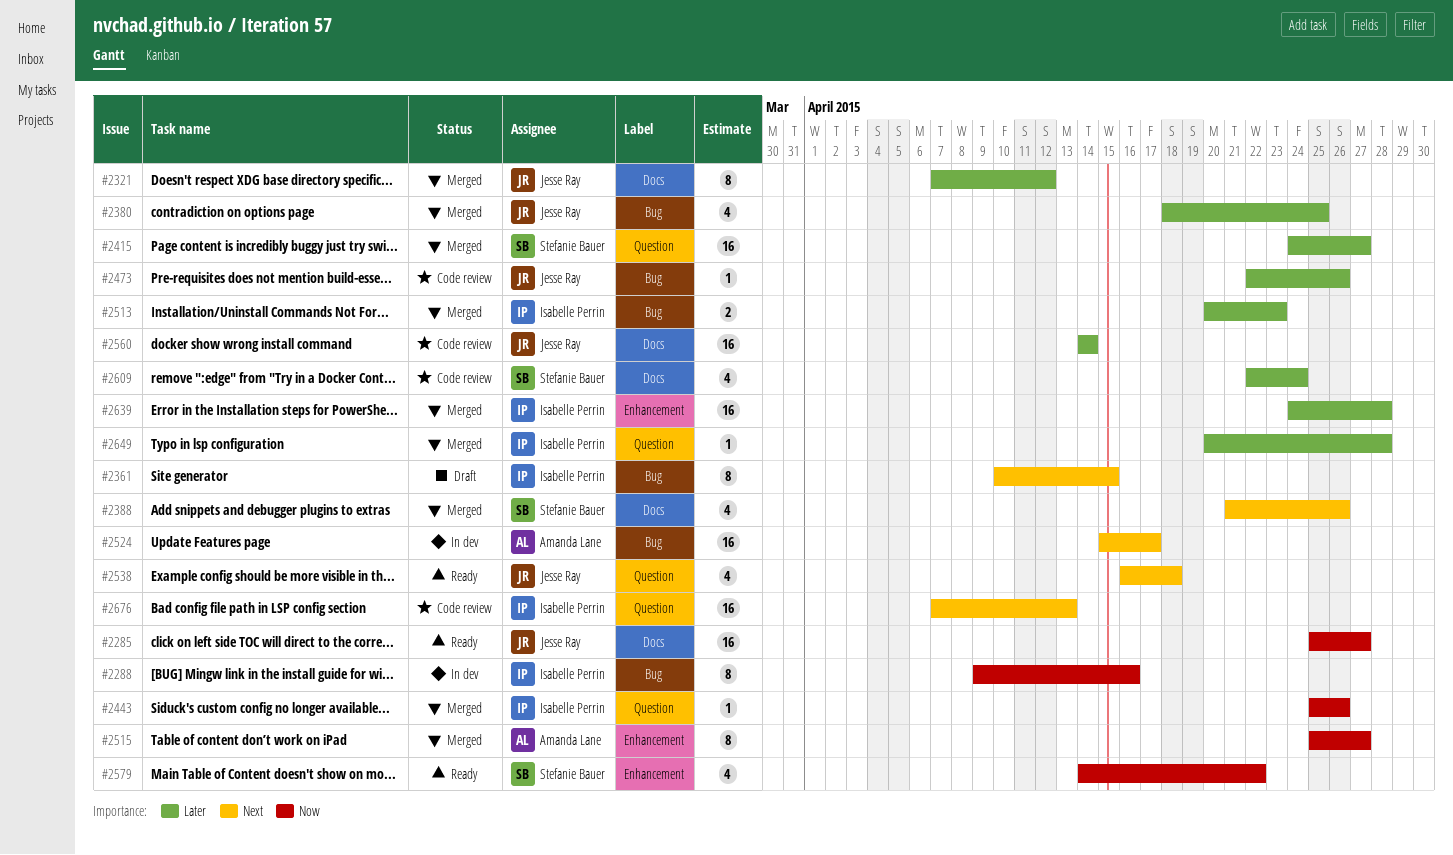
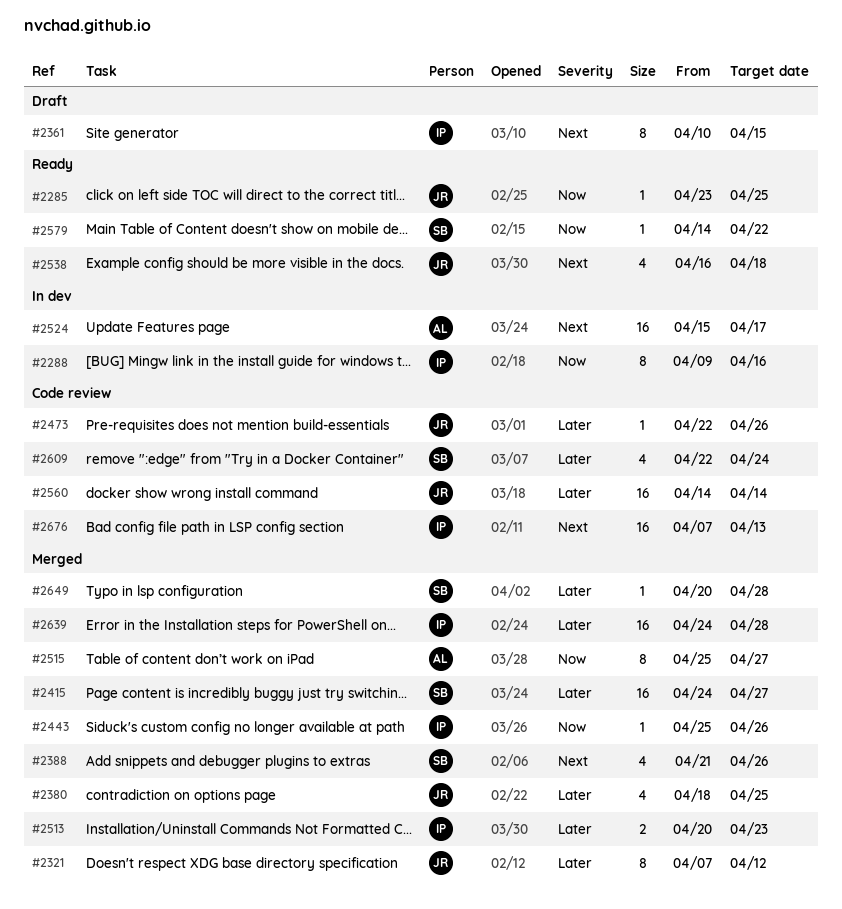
#2285, estimate: 16 -> 1
#2285, start: Apr 25 -> Apr 23
#2285, due: Apr 27 -> Apr 25
#2579, estimate: 4 -> 1
#2649, owner: Isabelle Perrin -> Stefanie Bauer

